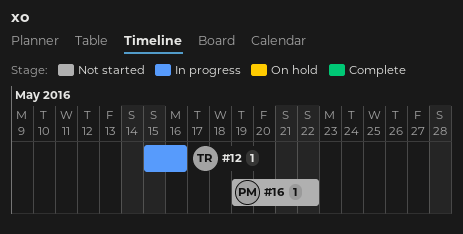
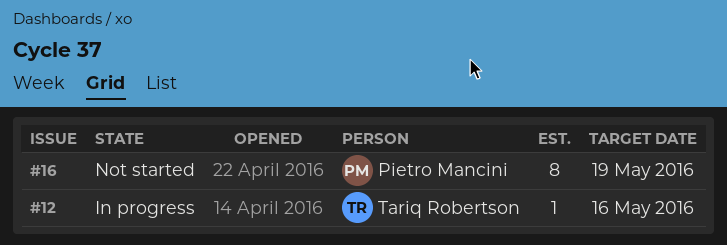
#16, estimate: 1 -> 8
#16, due: May 22 -> May 19

